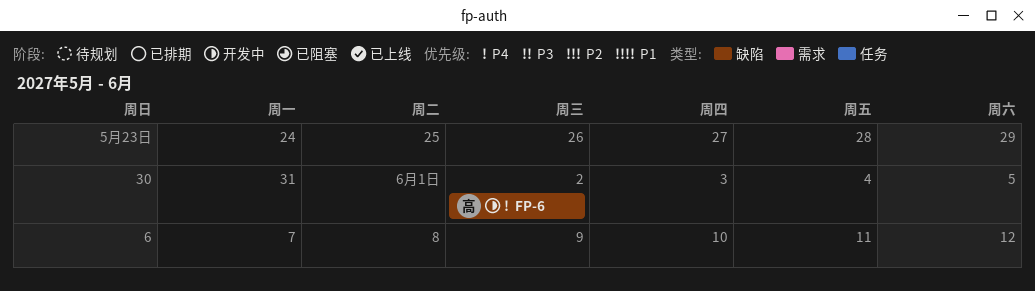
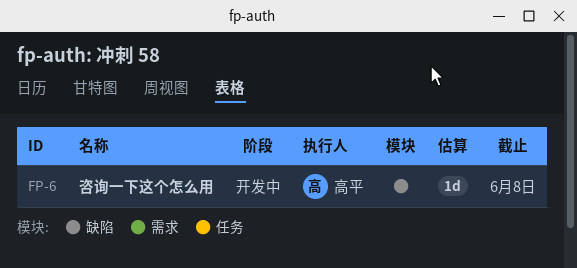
FP-6, due: Jun 2 -> Jun 8

